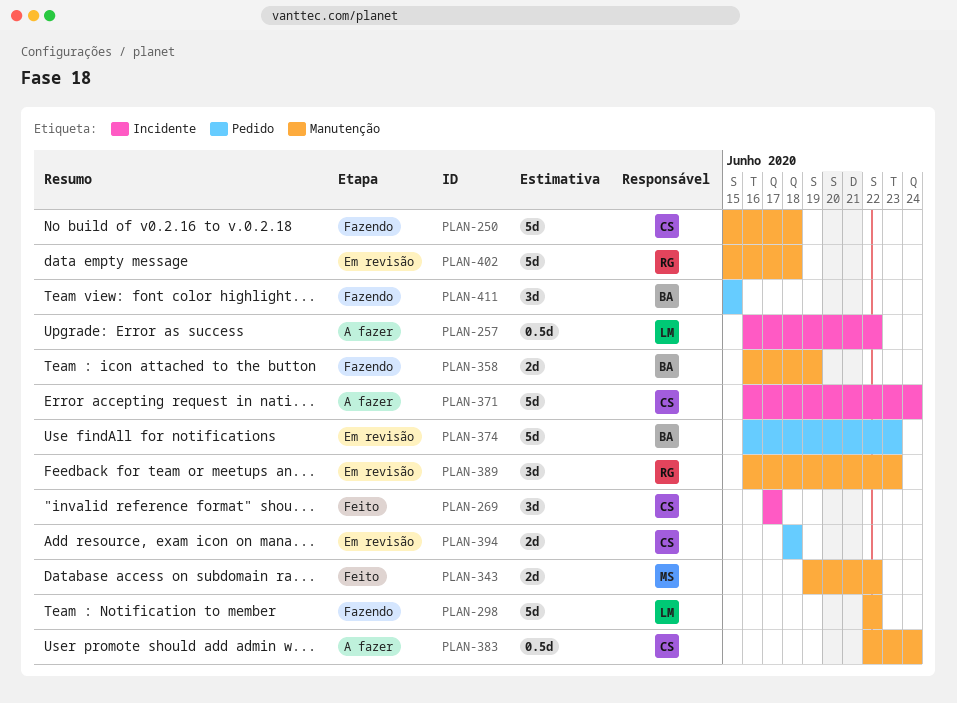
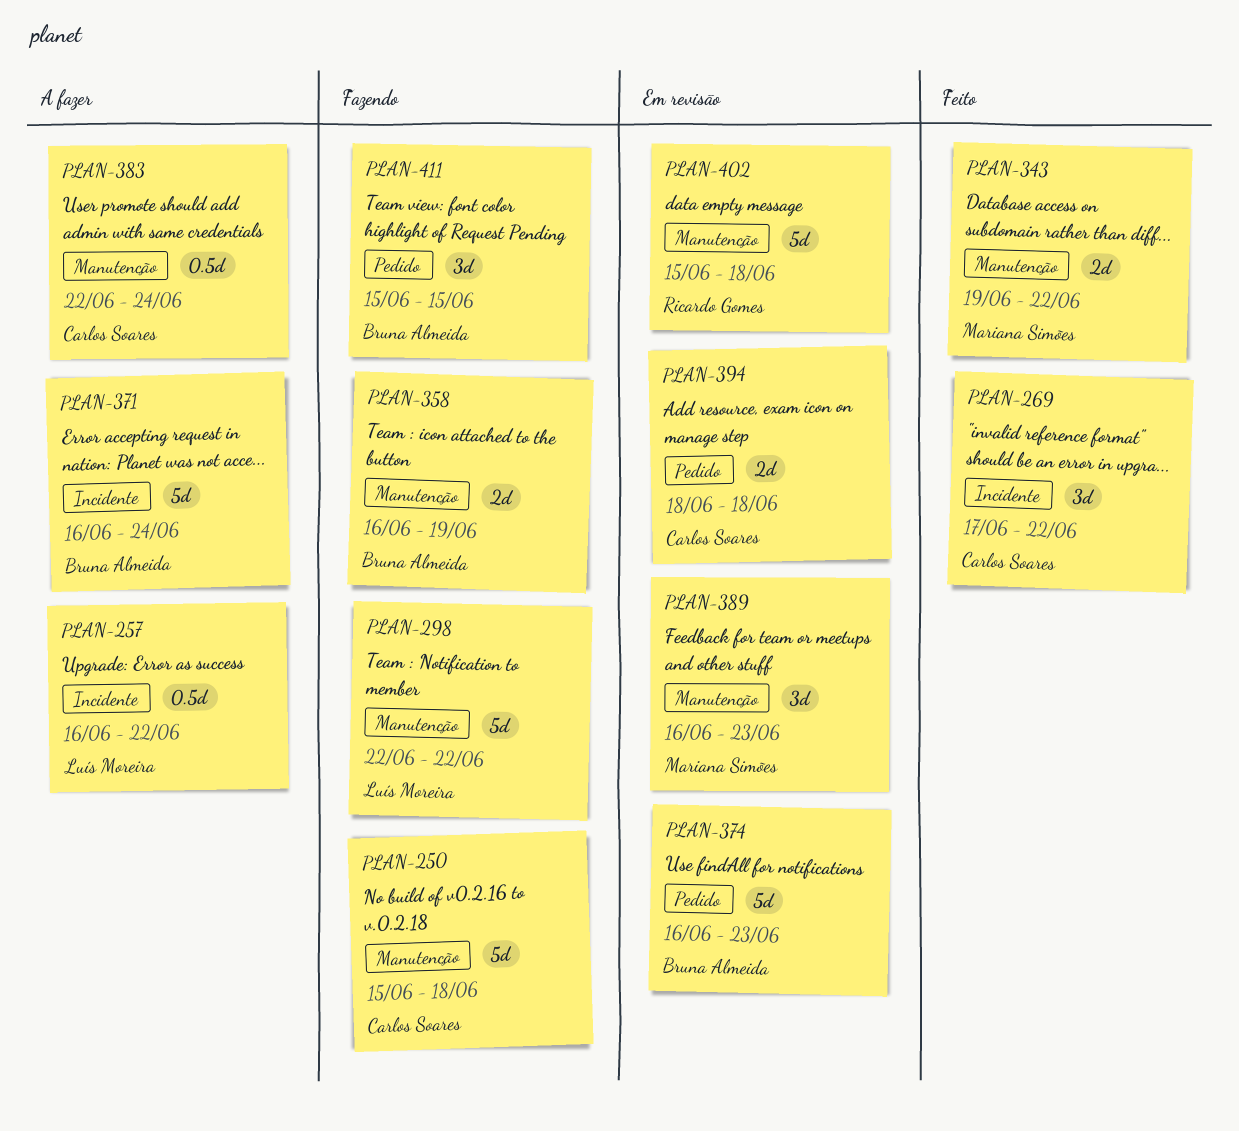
PLAN-269, due: Jun 17 -> Jun 22
PLAN-371, owner: Carlos Soares -> Bruna Almeida
PLAN-389, owner: Ricardo Gomes -> Mariana Simões

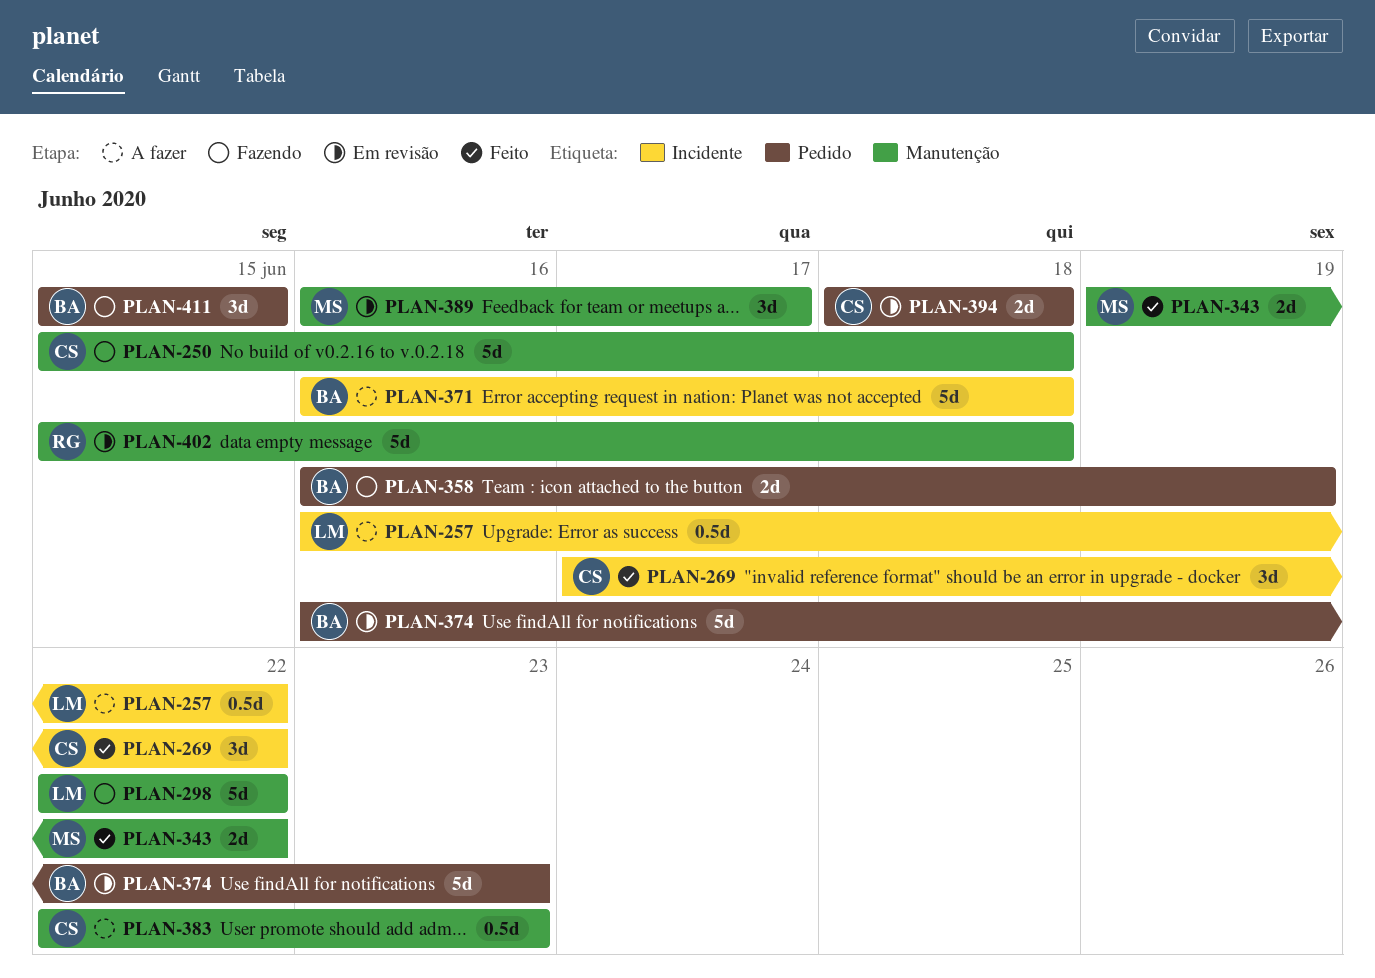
PLAN-358, label: Manutenção -> Pedido
PLAN-371, due: Jun 24 -> Jun 18
PLAN-383, due: Jun 24 -> Jun 23
PLAN-389, due: Jun 23 -> Jun 17

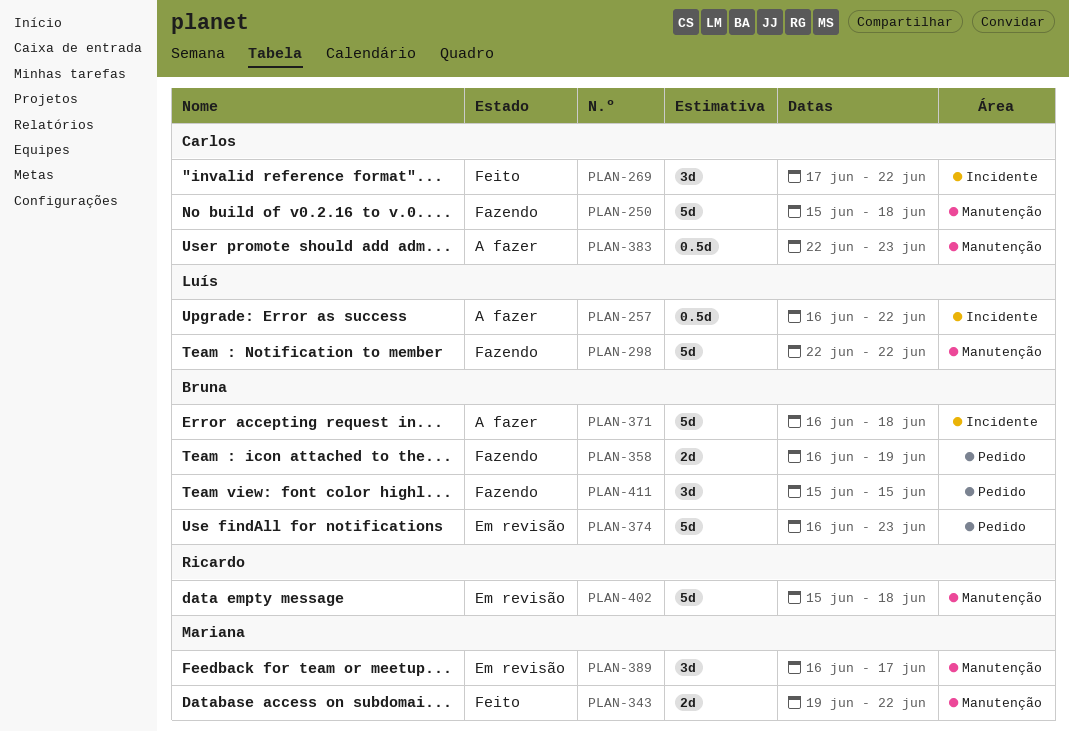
PLAN-394: present -> none

